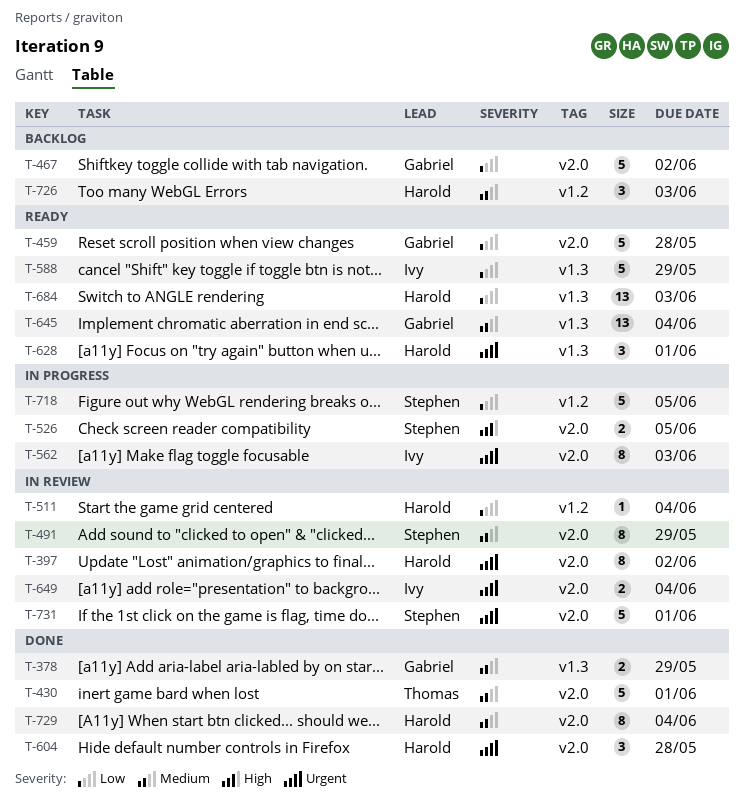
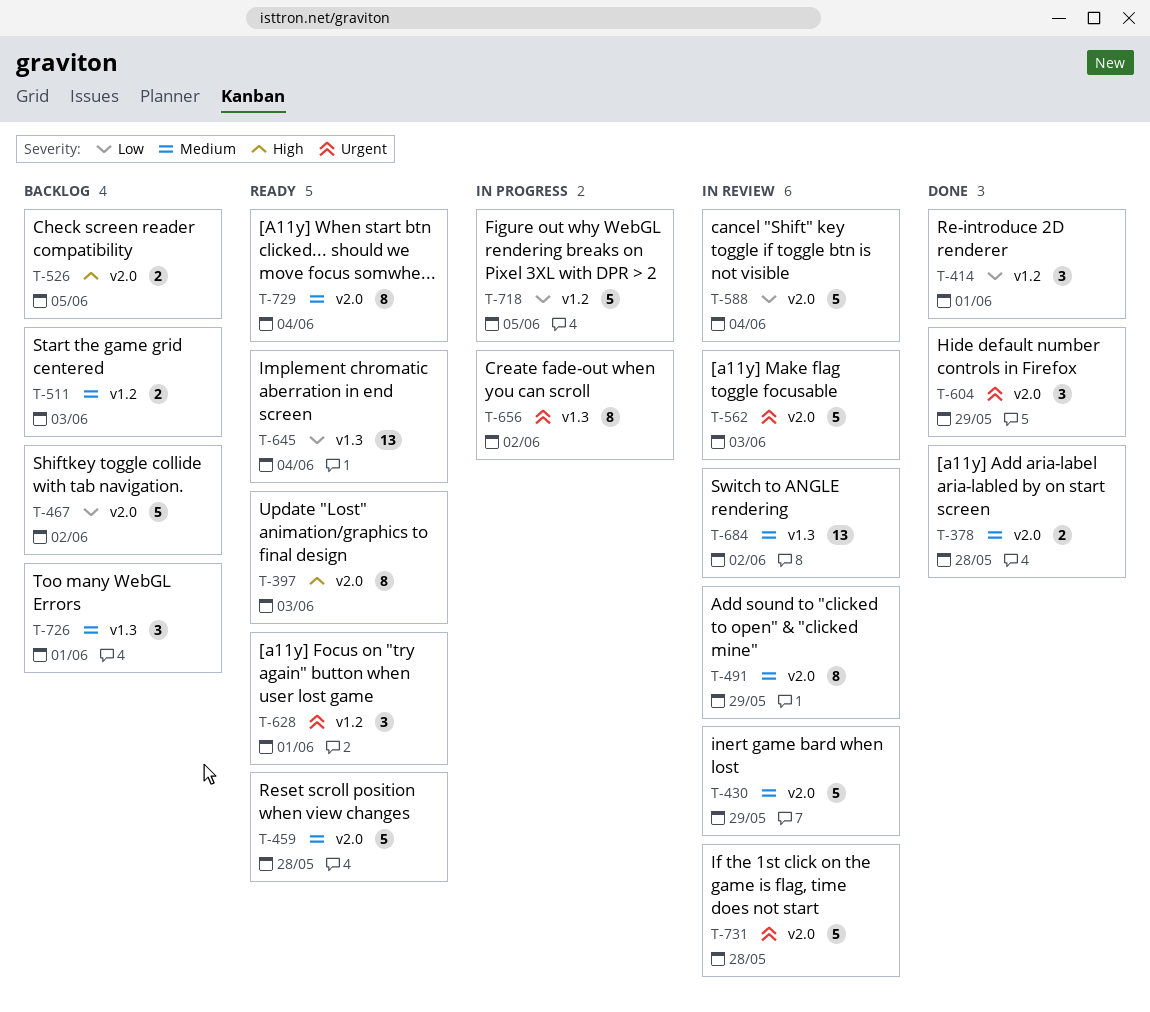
T-378, label: v1.3 -> v2.0
T-378, due: May 29 -> May 28
T-397, status: In review -> Ready
T-397, priority: Urgent -> High
T-397, due: Jun 2 -> Jun 3
T-414: none -> present
T-430, status: Done -> In review
T-430, due: Jun 1 -> May 29
T-459, priority: Low -> Medium
T-511, status: In review -> Backlog
T-511, priority: Low -> Medium
T-511, estimate: 1 -> 2
T-511, due: Jun 4 -> Jun 3
T-526, status: In progress -> Backlog
T-562, status: In progress -> In review
T-562, estimate: 8 -> 5
T-588, status: Ready -> In review
T-588, label: v1.3 -> v2.0
T-588, due: May 29 -> Jun 4
T-604, due: May 28 -> May 29
T-628, label: v1.3 -> v1.2
T-645, priority: Medium -> Low
T-649: present -> none
T-656: none -> present
T-684, status: Ready -> In review
T-684, priority: Low -> Medium
T-684, due: Jun 3 -> Jun 2
T-726, label: v1.2 -> v1.3
T-726, due: Jun 3 -> Jun 1
T-729, status: Done -> Ready
T-731, due: Jun 1 -> May 28

